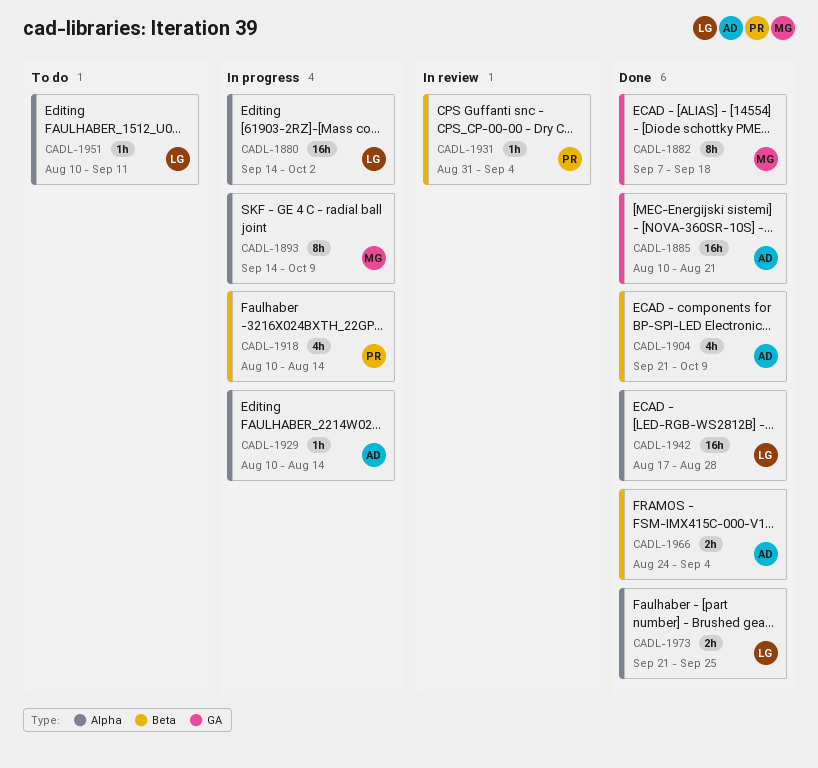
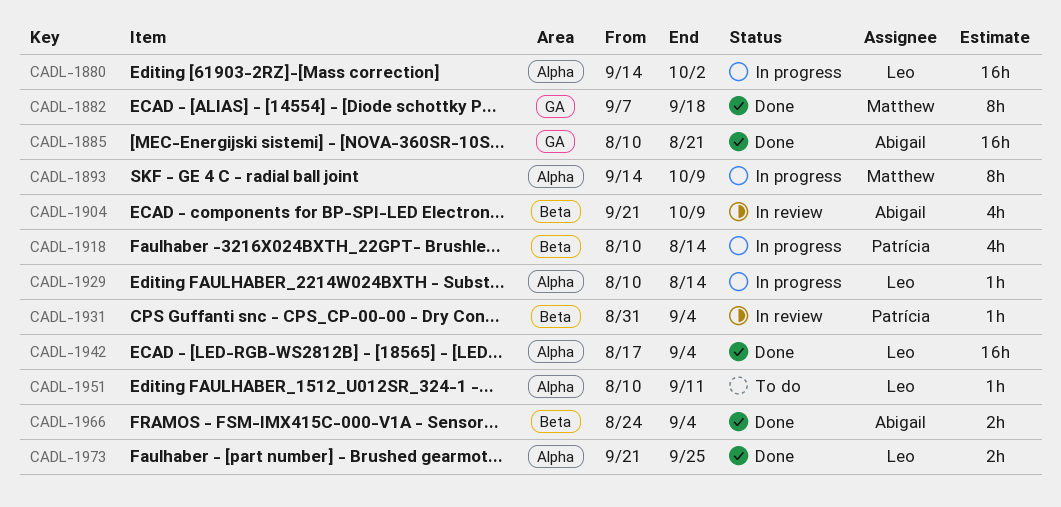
CADL-1904, status: Done -> In review
CADL-1929, owner: Abigail -> Leo
CADL-1942, due: Aug 28 -> Sep 4

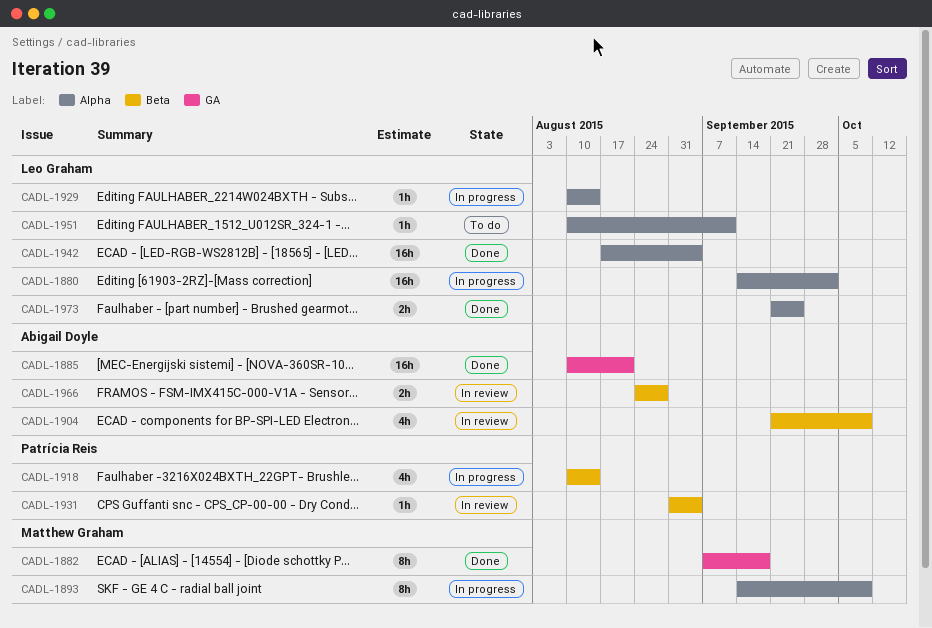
CADL-1966, status: Done -> In review
CADL-1966, due: Sep 4 -> Aug 28

